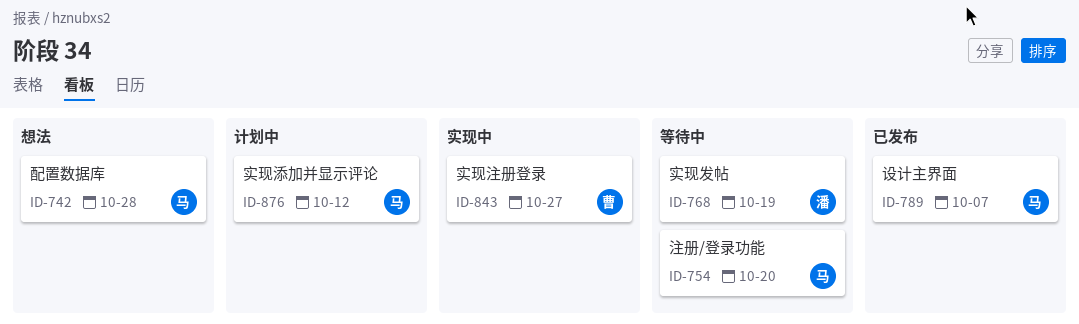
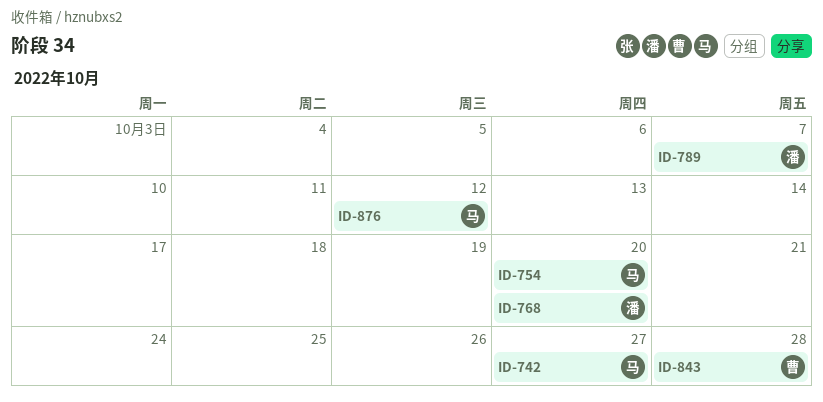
ID-742, due: Oct 28 -> Oct 27
ID-768, due: Oct 19 -> Oct 20
ID-789, owner: 马 -> 潘
ID-843, due: Oct 27 -> Oct 28

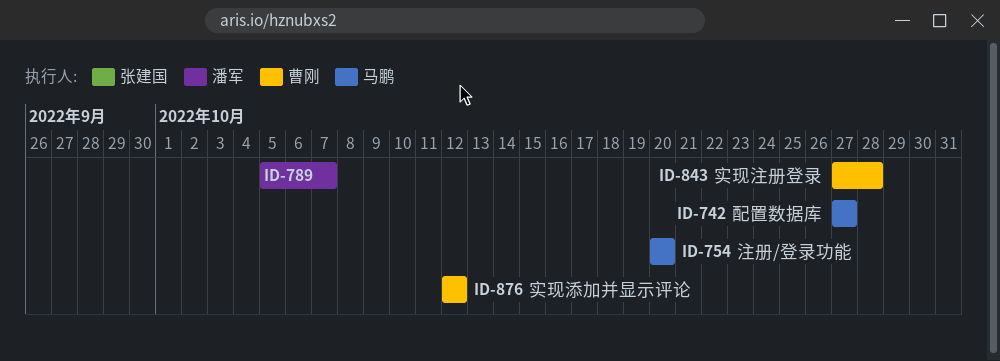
ID-768: present -> none
ID-876, owner: 马鹏 -> 曹刚

